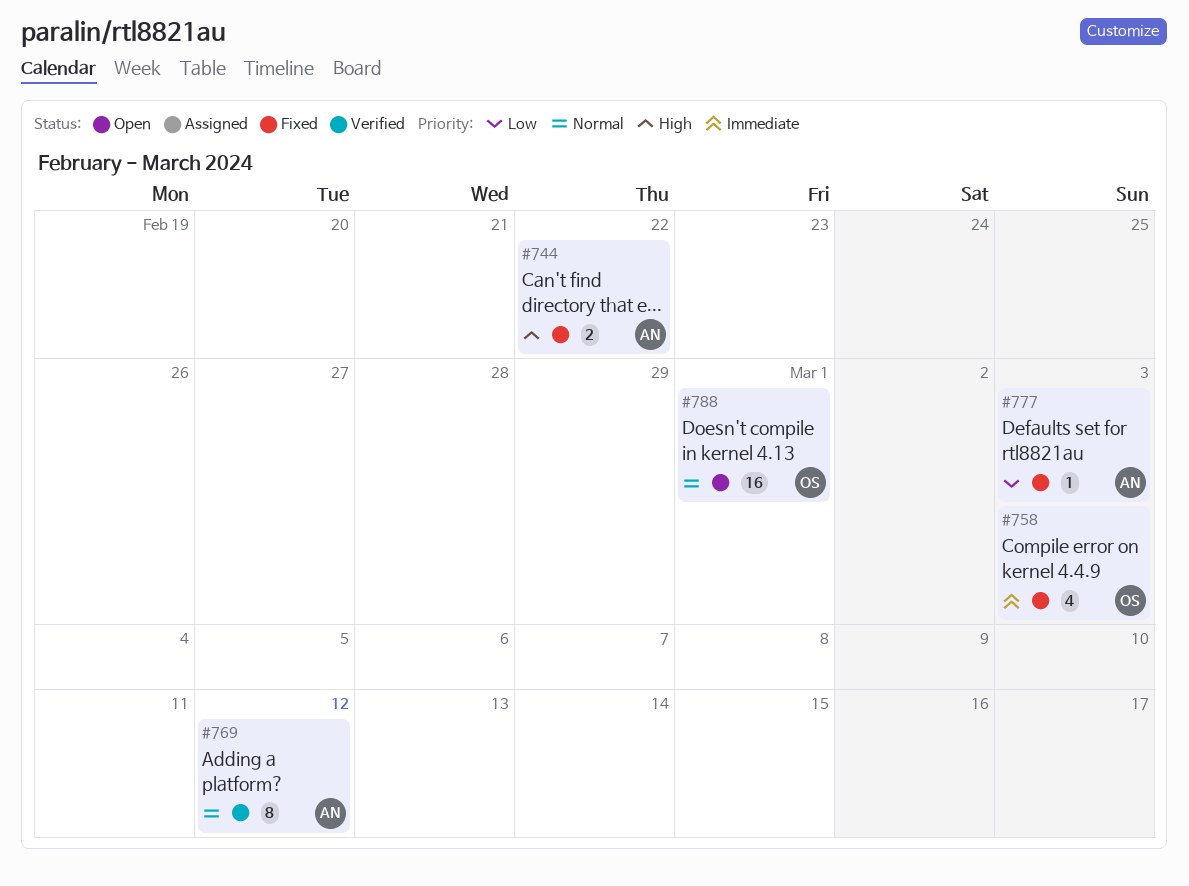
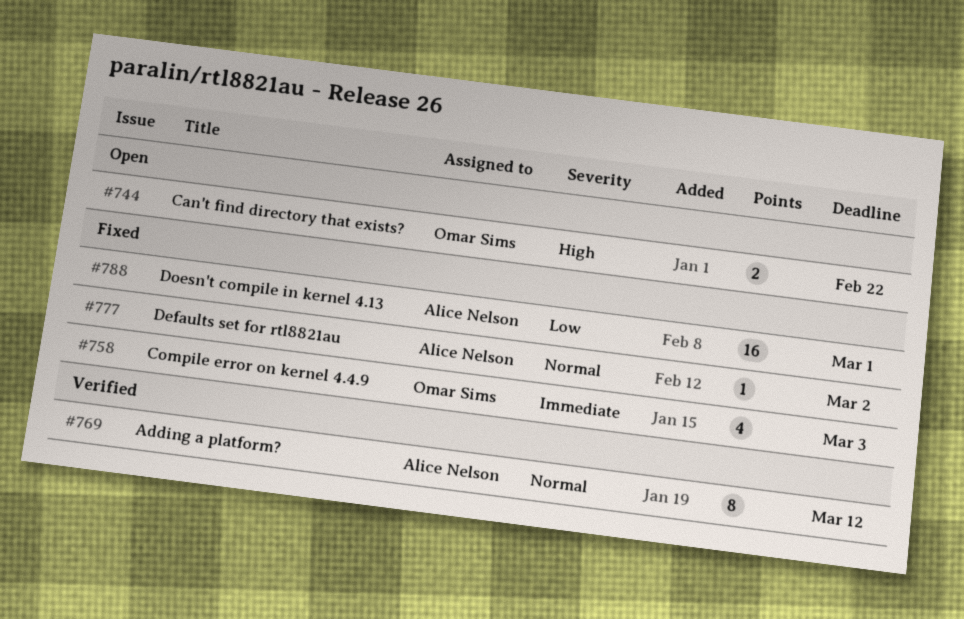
#744, status: Fixed -> Open
#744, owner: Alice Nelson -> Omar Sims
#777, priority: Low -> Normal
#777, due: Mar 3 -> Mar 2
#788, status: Open -> Fixed
#788, owner: Omar Sims -> Alice Nelson
#788, priority: Normal -> Low

